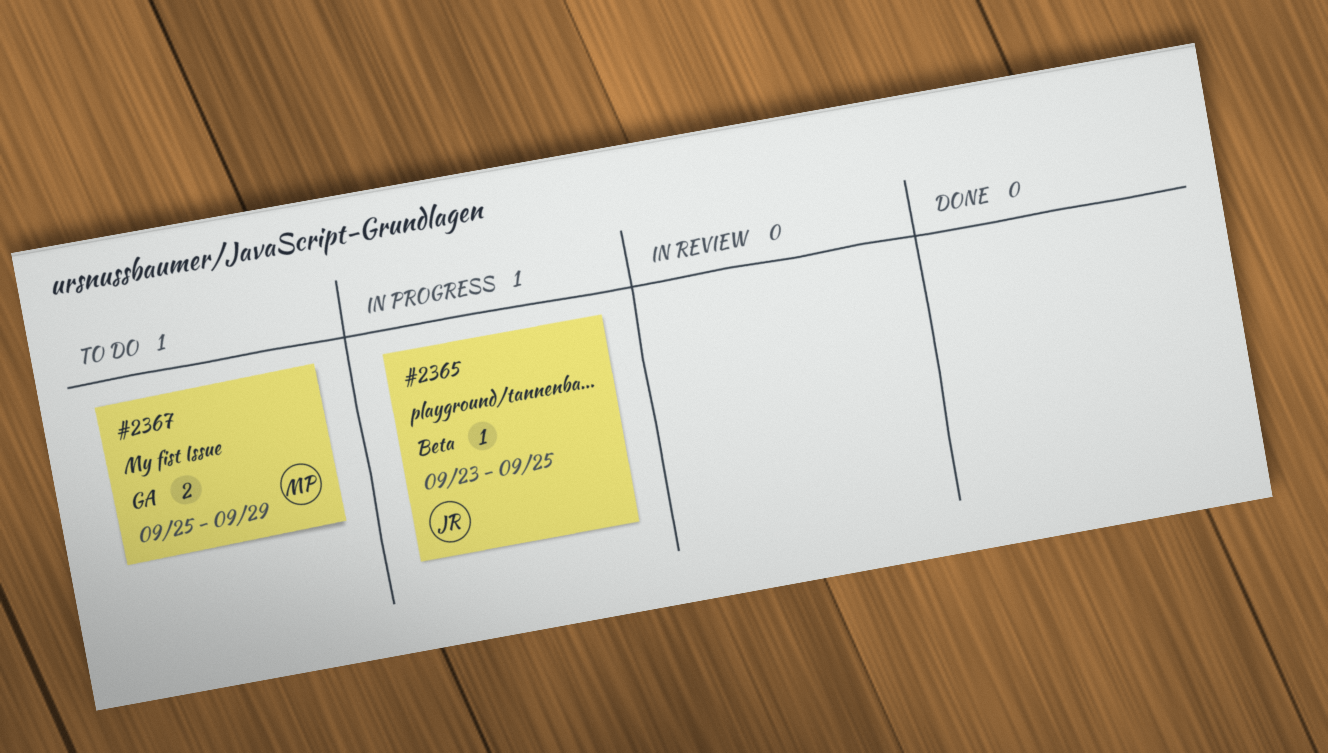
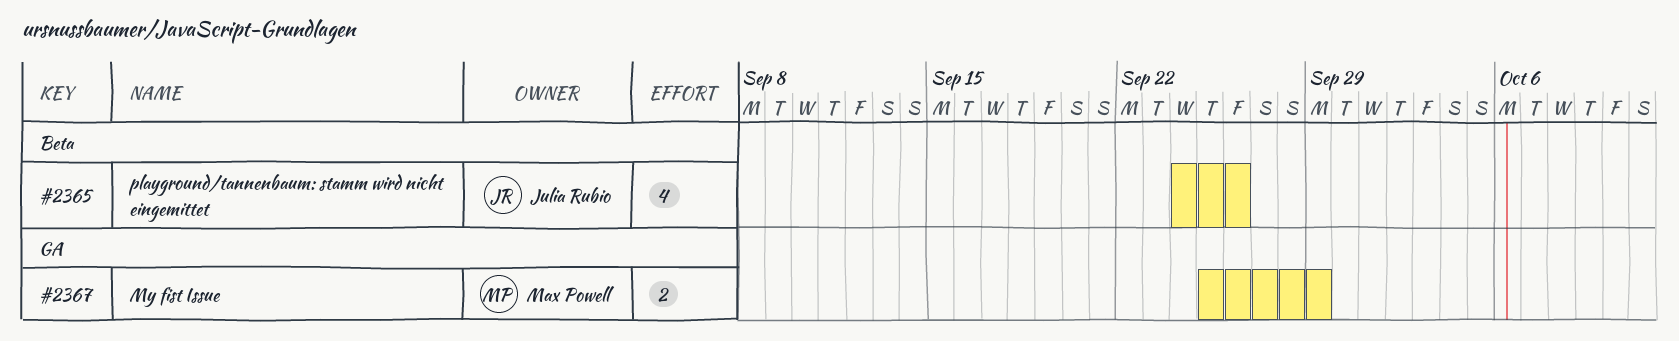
#2365, estimate: 1 -> 4
#2365, start: Sep 23 -> Sep 24
#2365, due: Sep 25 -> Sep 26

